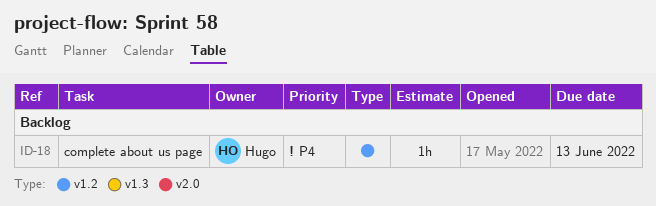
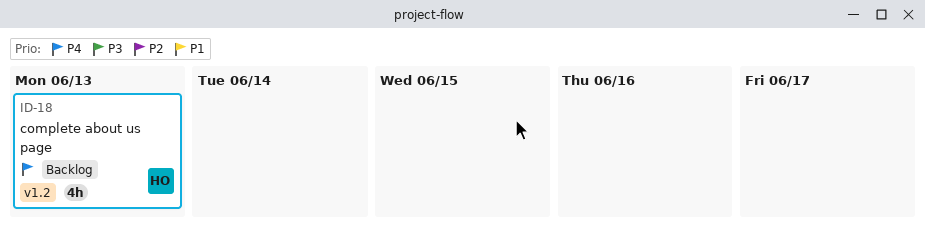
ID-18, estimate: 1h -> 4h

